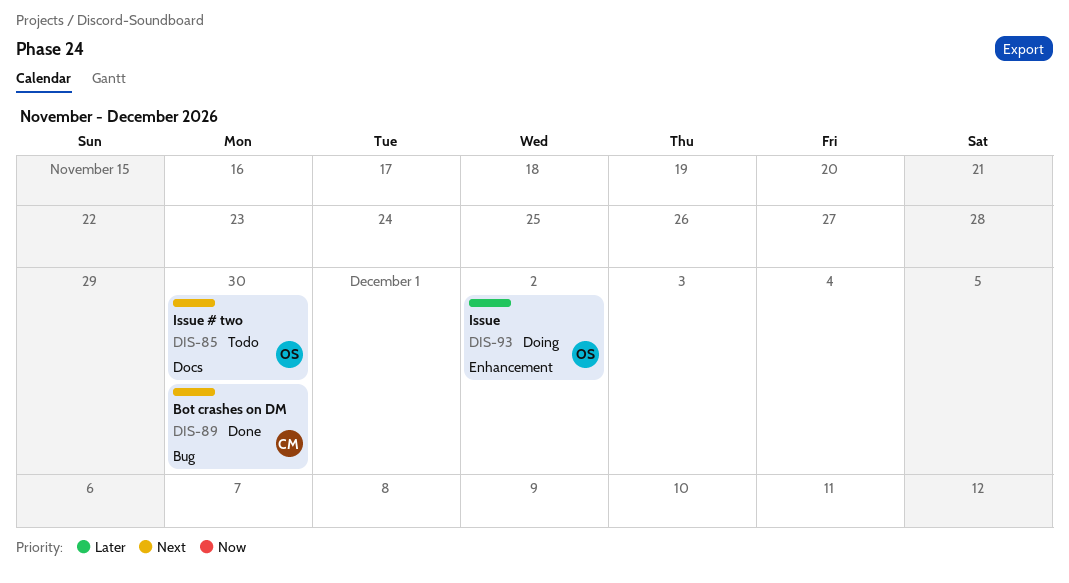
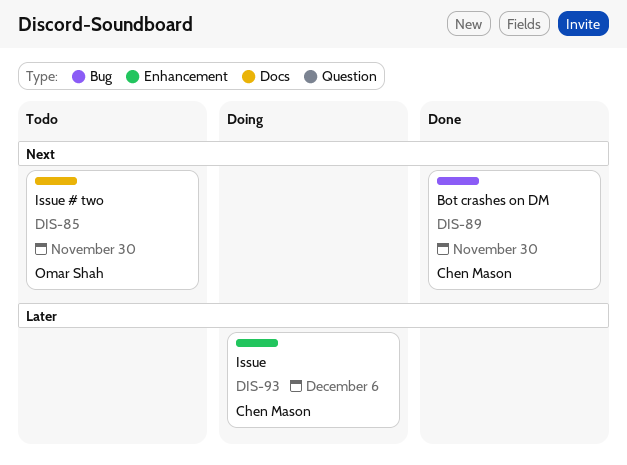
DIS-93, owner: Omar Shah -> Chen Mason
DIS-93, due: Dec 2 -> Dec 6

